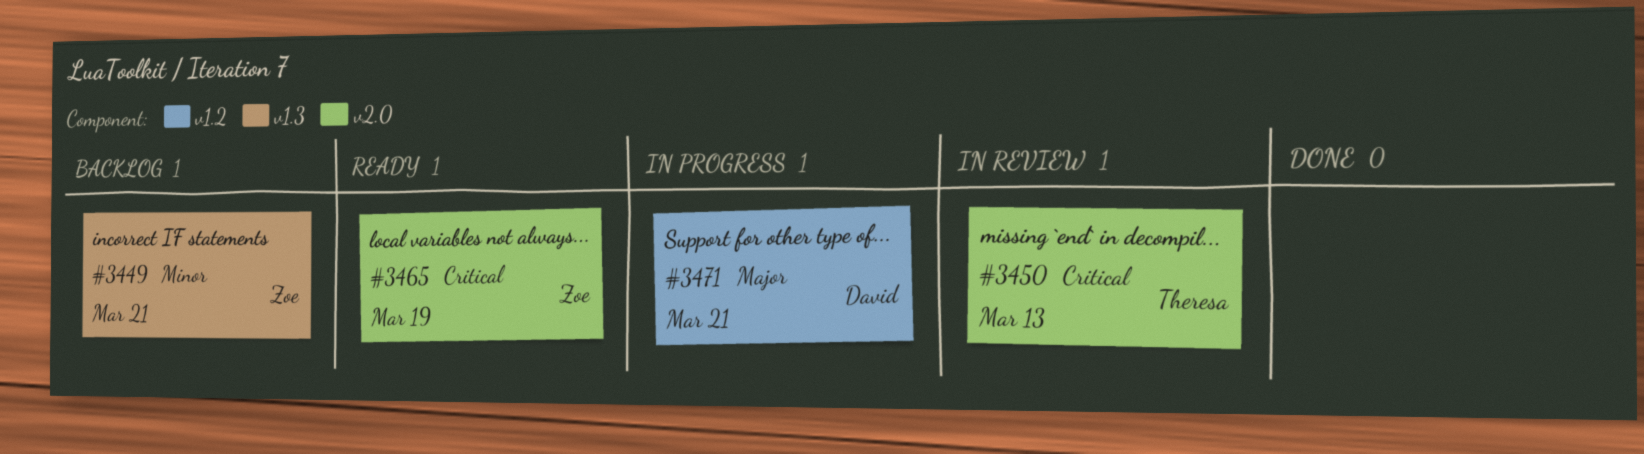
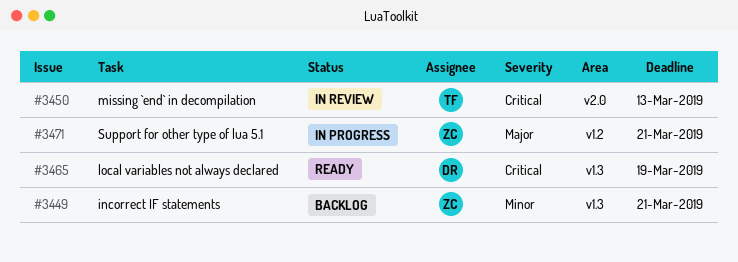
#3465, owner: Zoe -> David
#3465, label: v2.0 -> v1.3
#3471, owner: David -> Zoe

